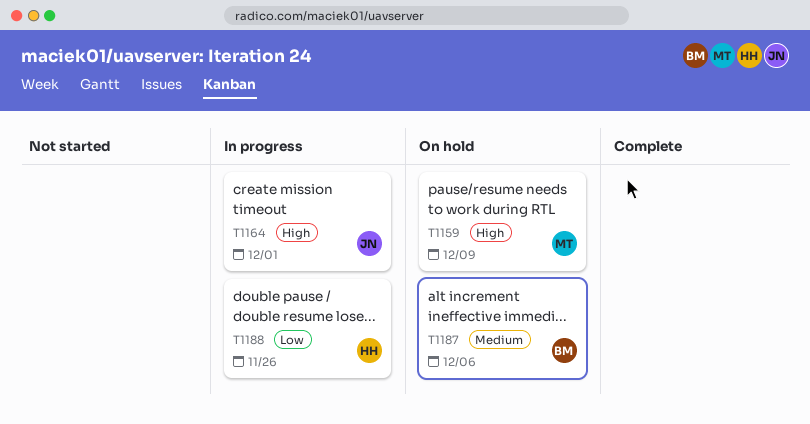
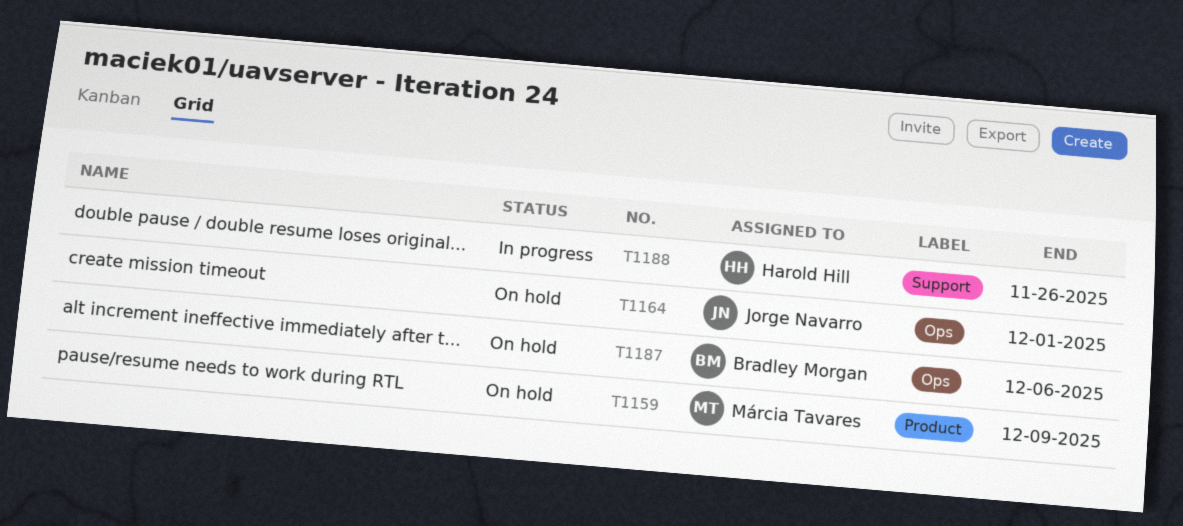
T1164, status: In progress -> On hold

